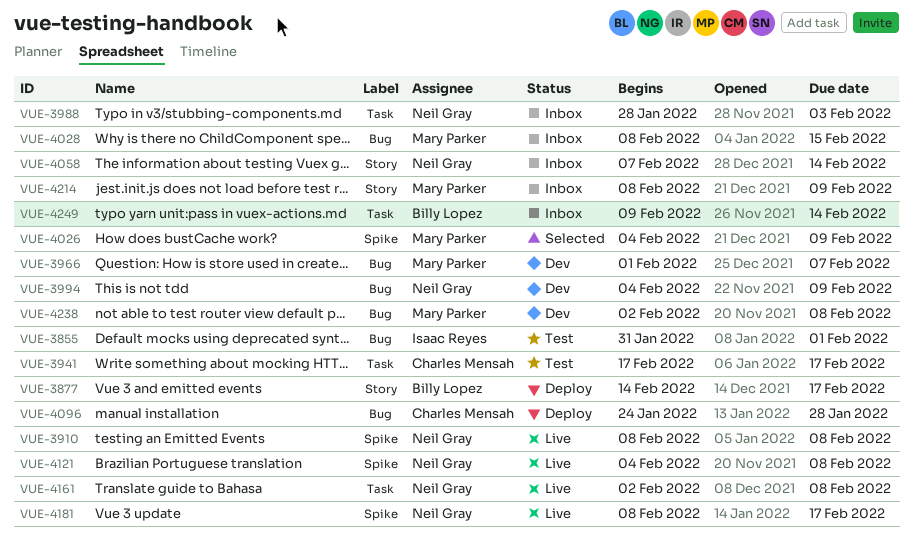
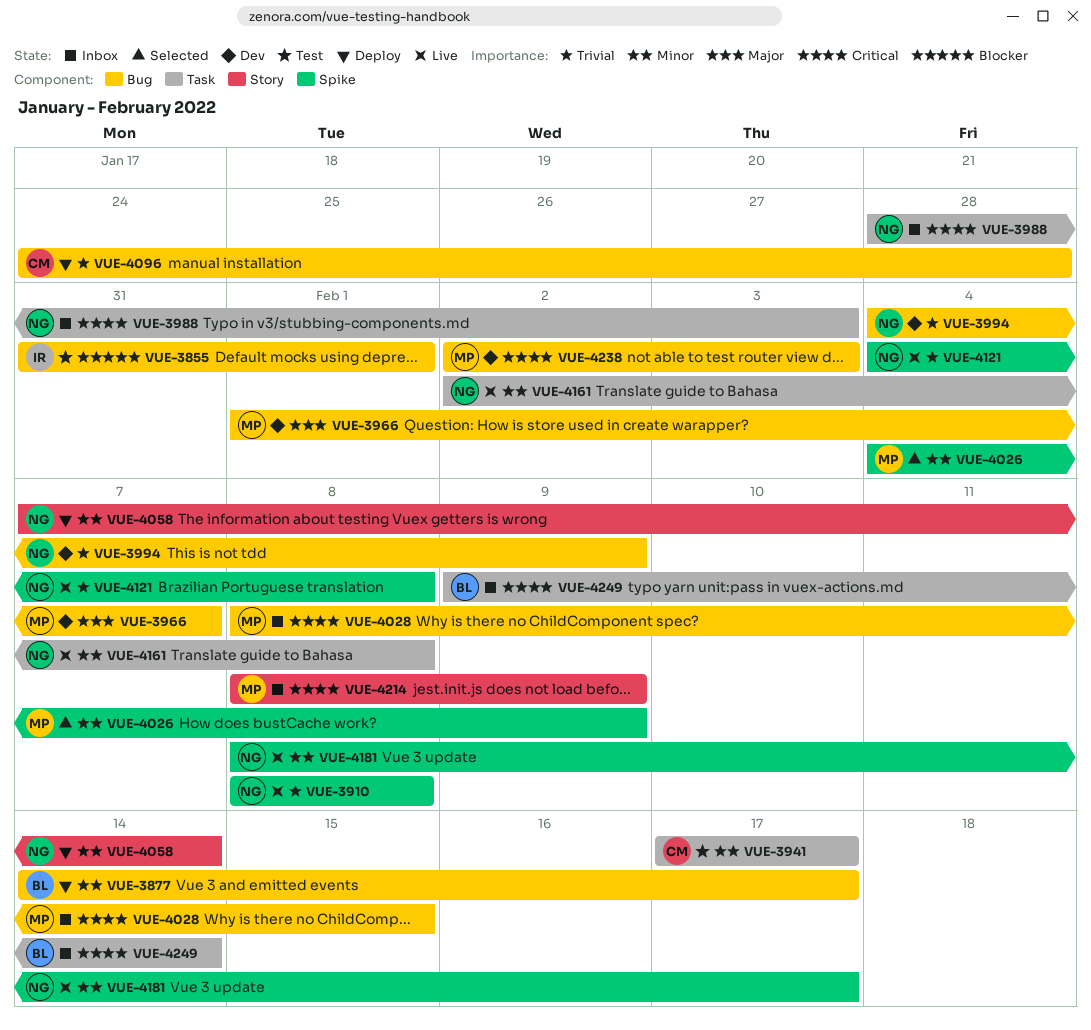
VUE-3877, label: Story -> Bug
VUE-4058, status: Inbox -> Deploy
VUE-4238, due: Feb 8 -> Feb 3

